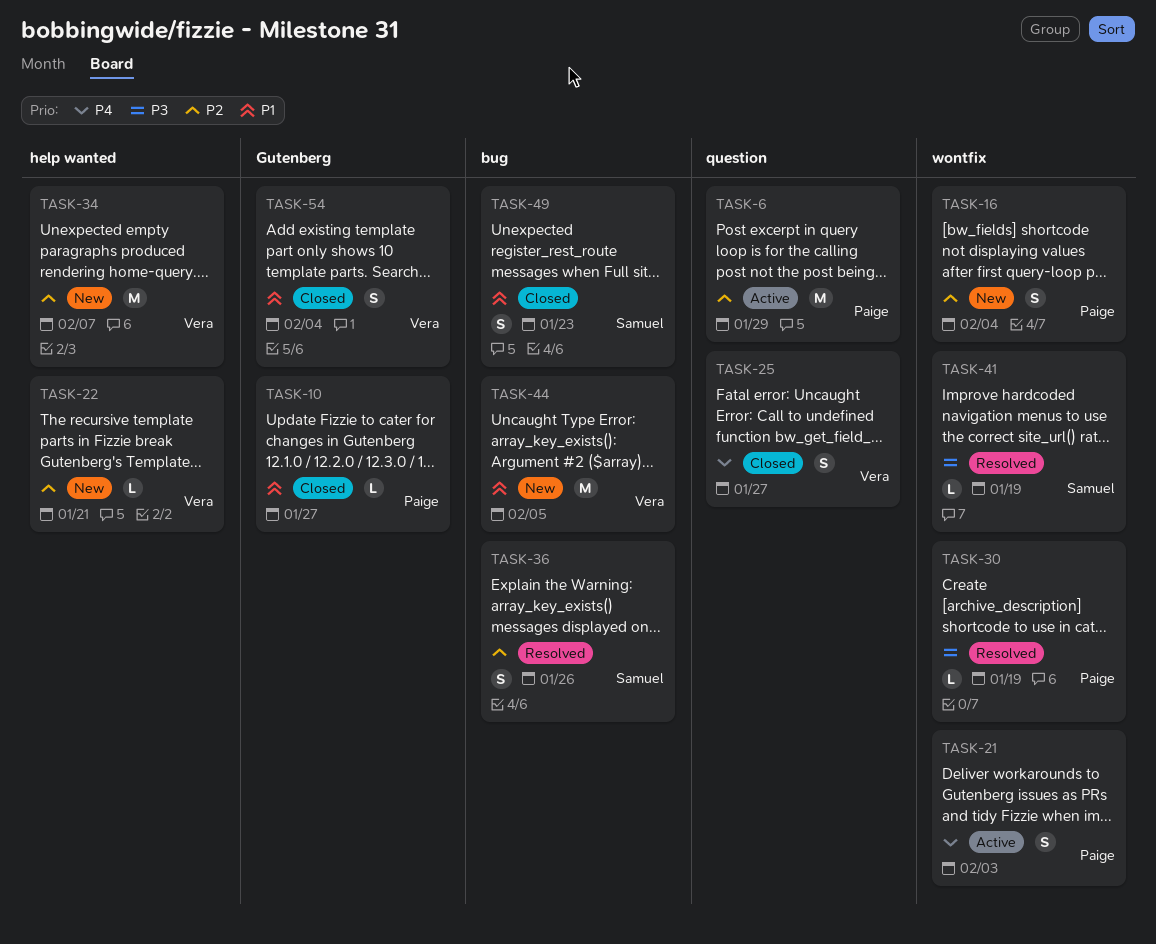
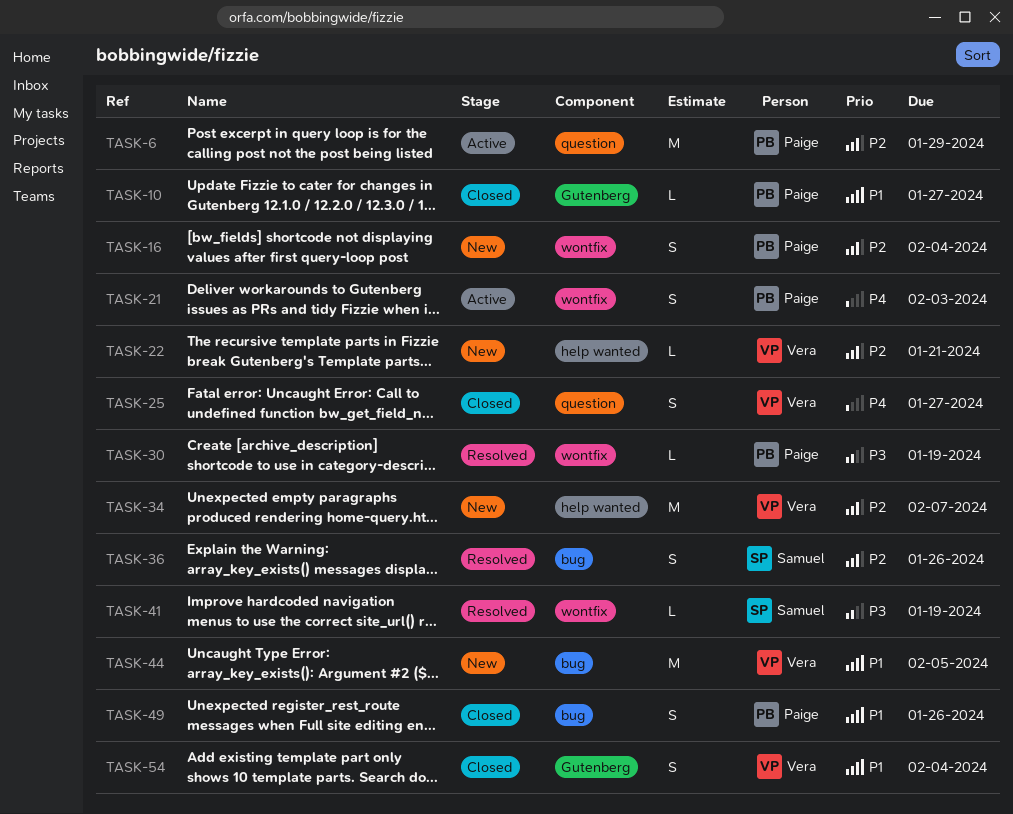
TASK-49, owner: Samuel -> Paige
TASK-49, due: Jan 23 -> Jan 26

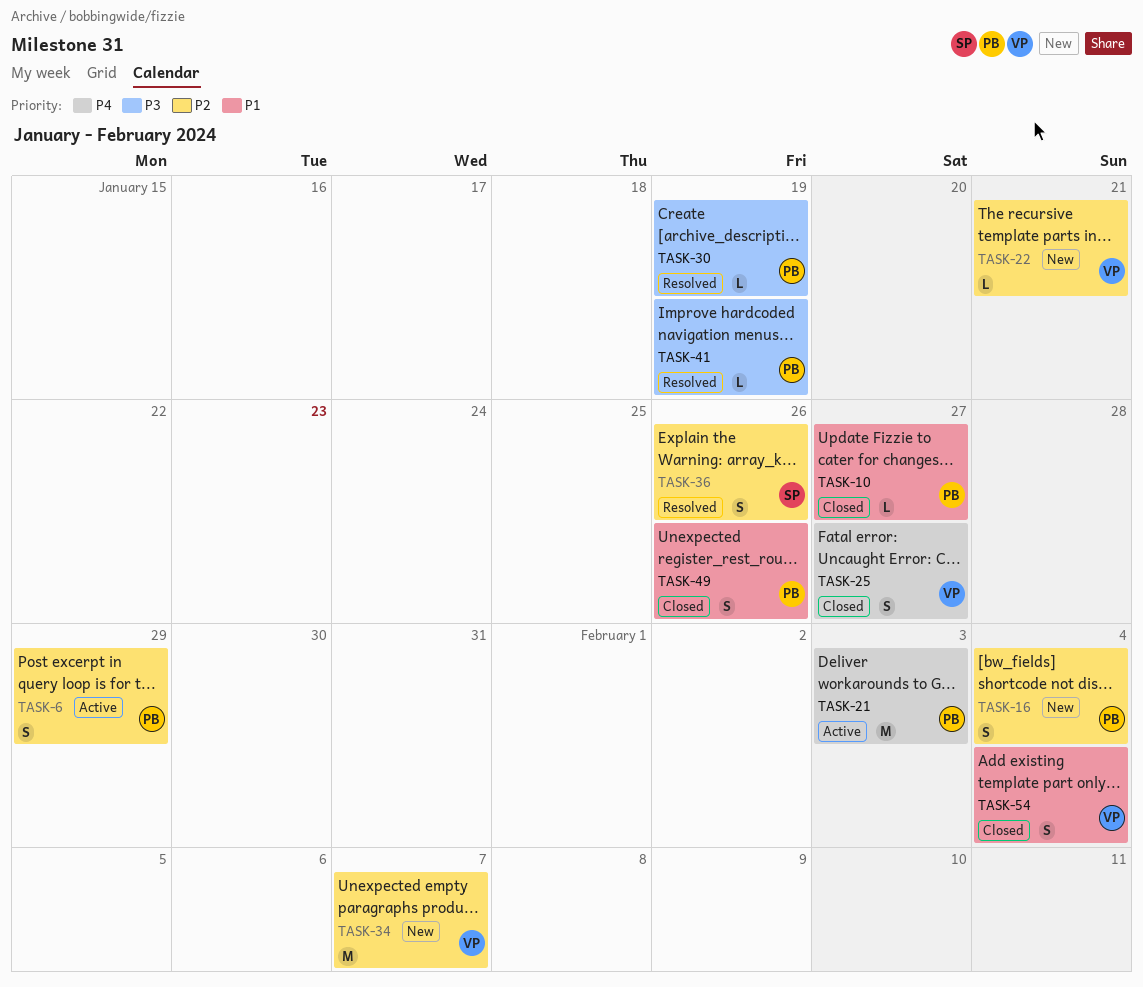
TASK-6, estimate: M -> S
TASK-21, estimate: S -> M
TASK-41, owner: Samuel -> Paige
TASK-44: present -> none

